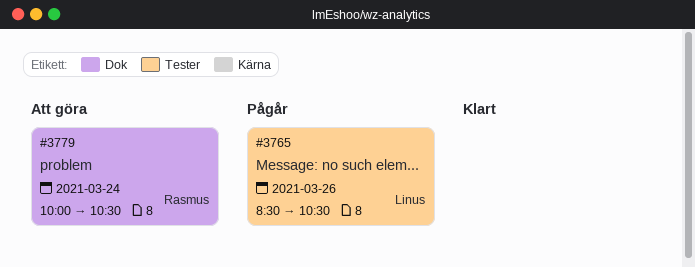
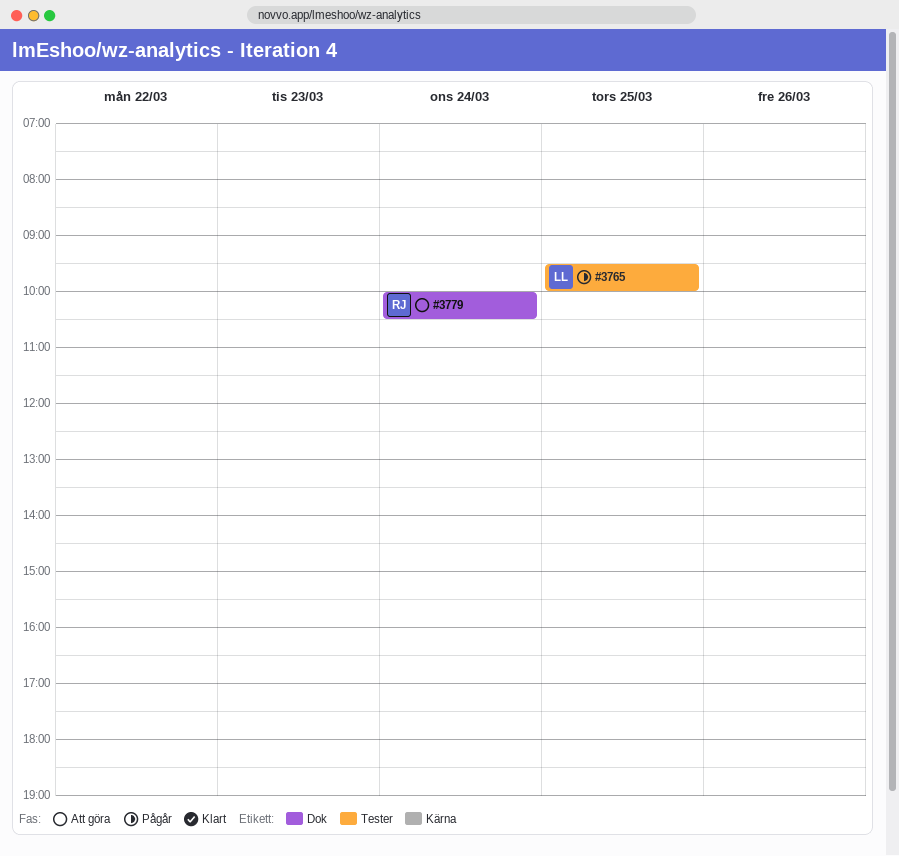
#3765, day: Mar 26 -> Mar 25
#3765, begins: 08:30 -> 09:30
#3765, ends: 10:30 -> 10:00

